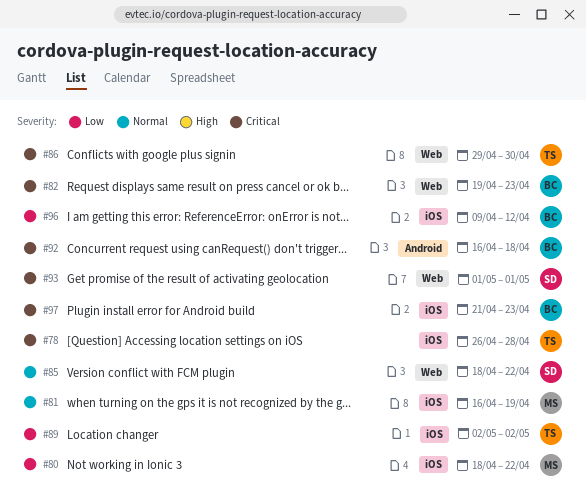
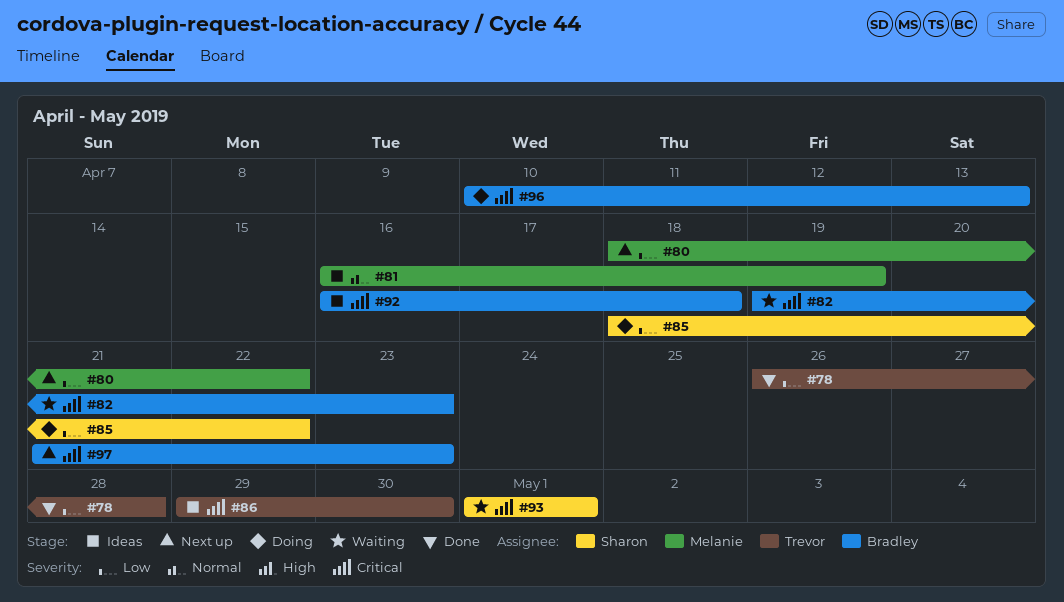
#78, priority: Critical -> Low
#85, priority: Normal -> Low
#89: present -> none
#96, priority: Low -> Critical
#96, start: Apr 9 -> Apr 10
#96, due: Apr 12 -> Apr 13

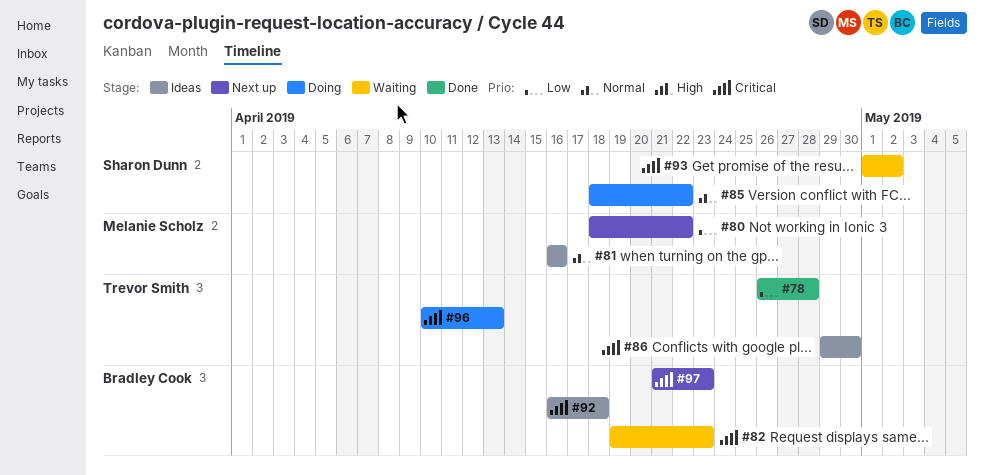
#81, due: Apr 19 -> Apr 16
#85, priority: Low -> Normal
#93, due: May 1 -> May 2
#96, owner: Bradley Cook -> Trevor Smith

